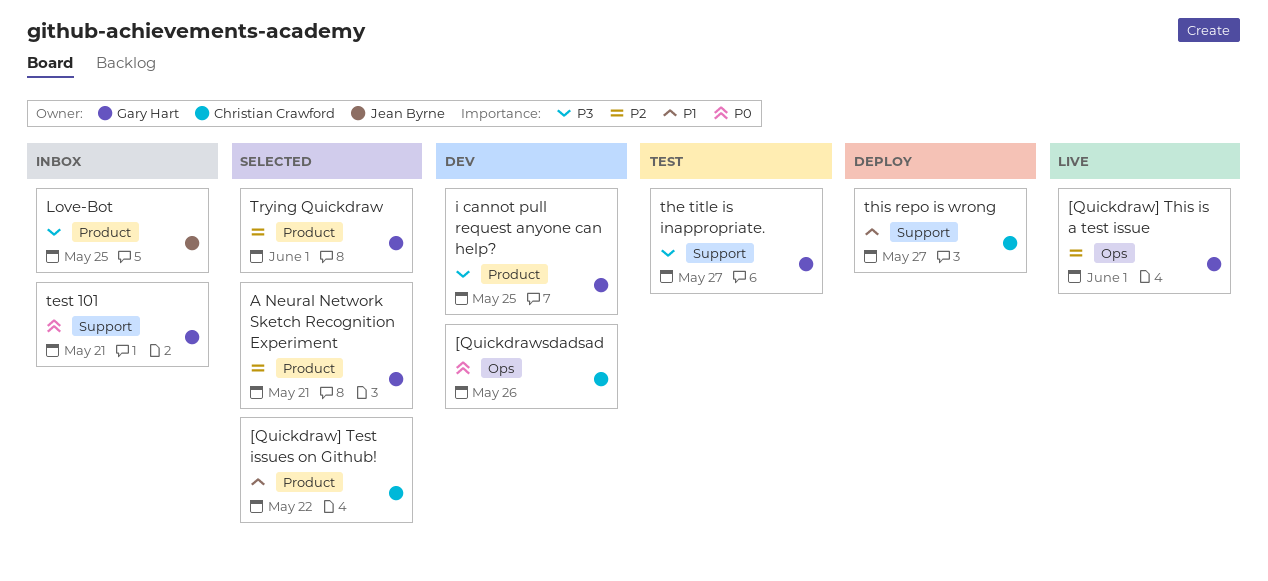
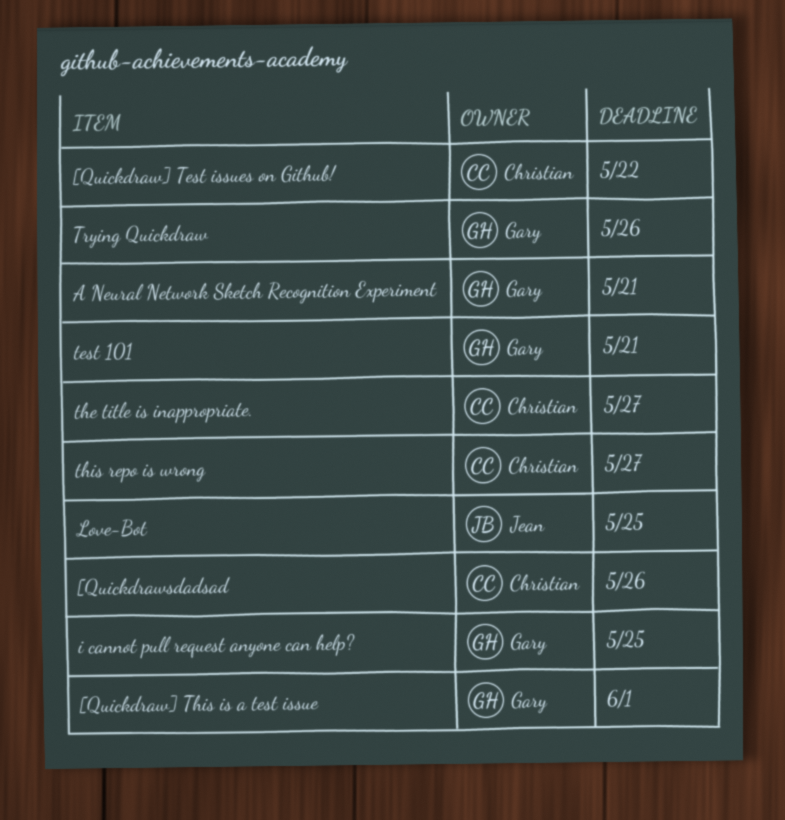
the title is inappropriate., owner: Gary Hart -> Christian Crawford
Trying Quickdraw, due: Jun 1 -> May 26

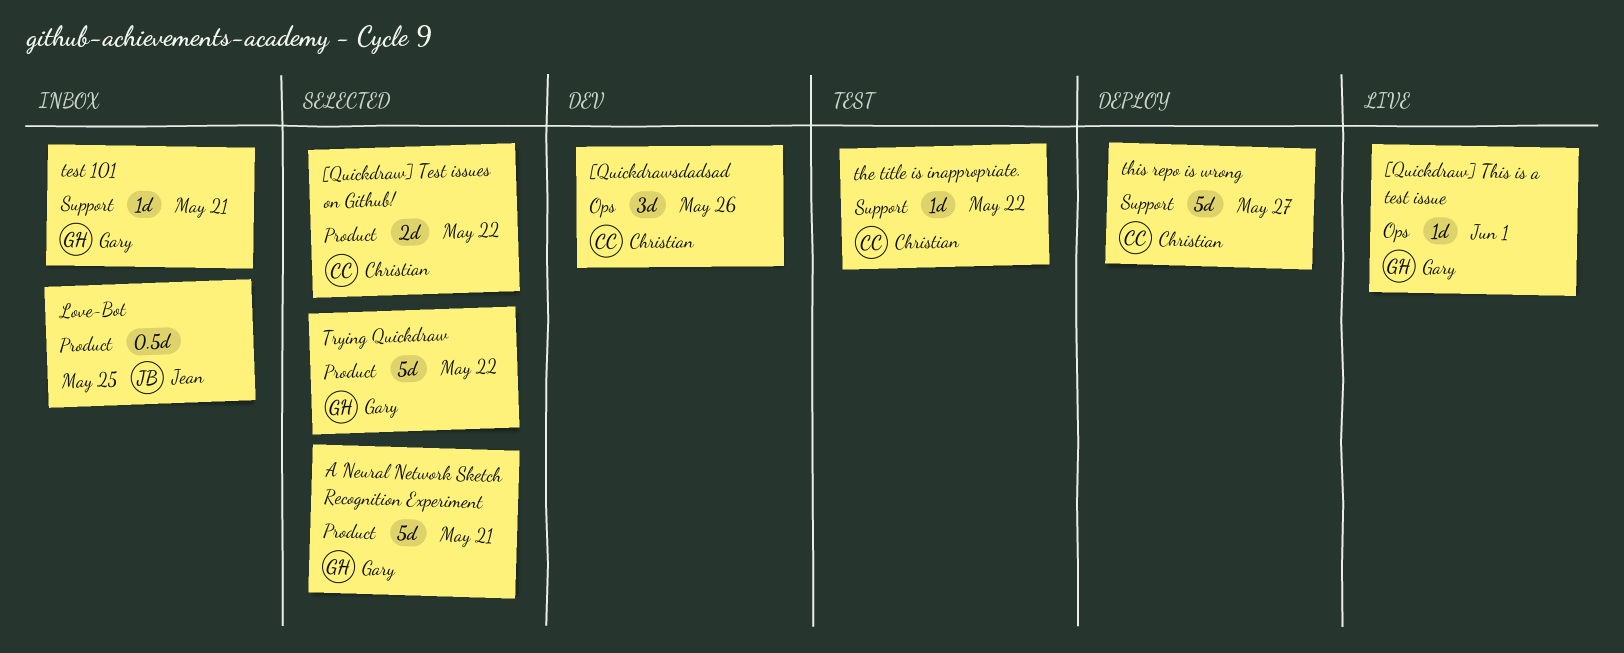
i cannot pull request anyone can help?: present -> none
the title is inappropriate., due: May 27 -> May 22
Trying Quickdraw, due: May 26 -> May 22

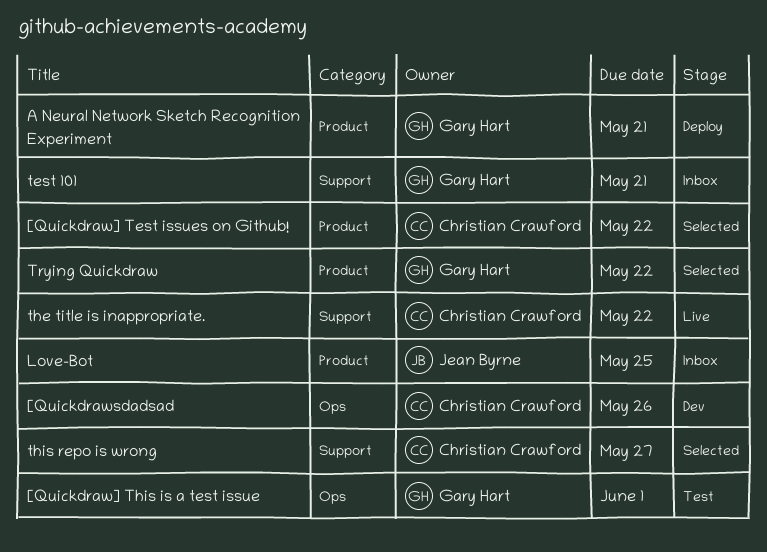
[Quickdraw] This is a test issue, status: Live -> Test
A Neural Network Sketch Recognition Experiment, status: Selected -> Deploy
the title is inappropriate., status: Test -> Live
this repo is wrong, status: Deploy -> Selected

